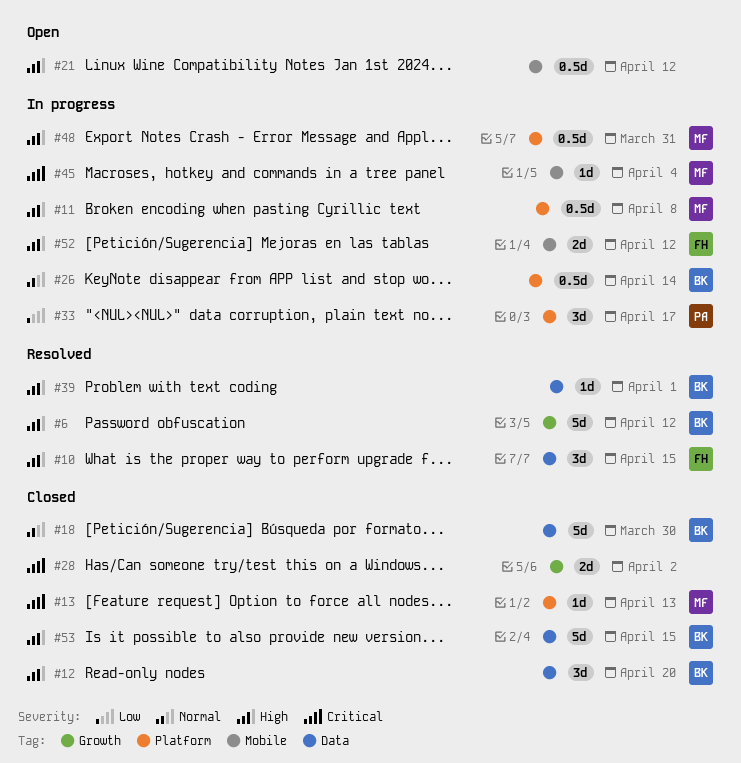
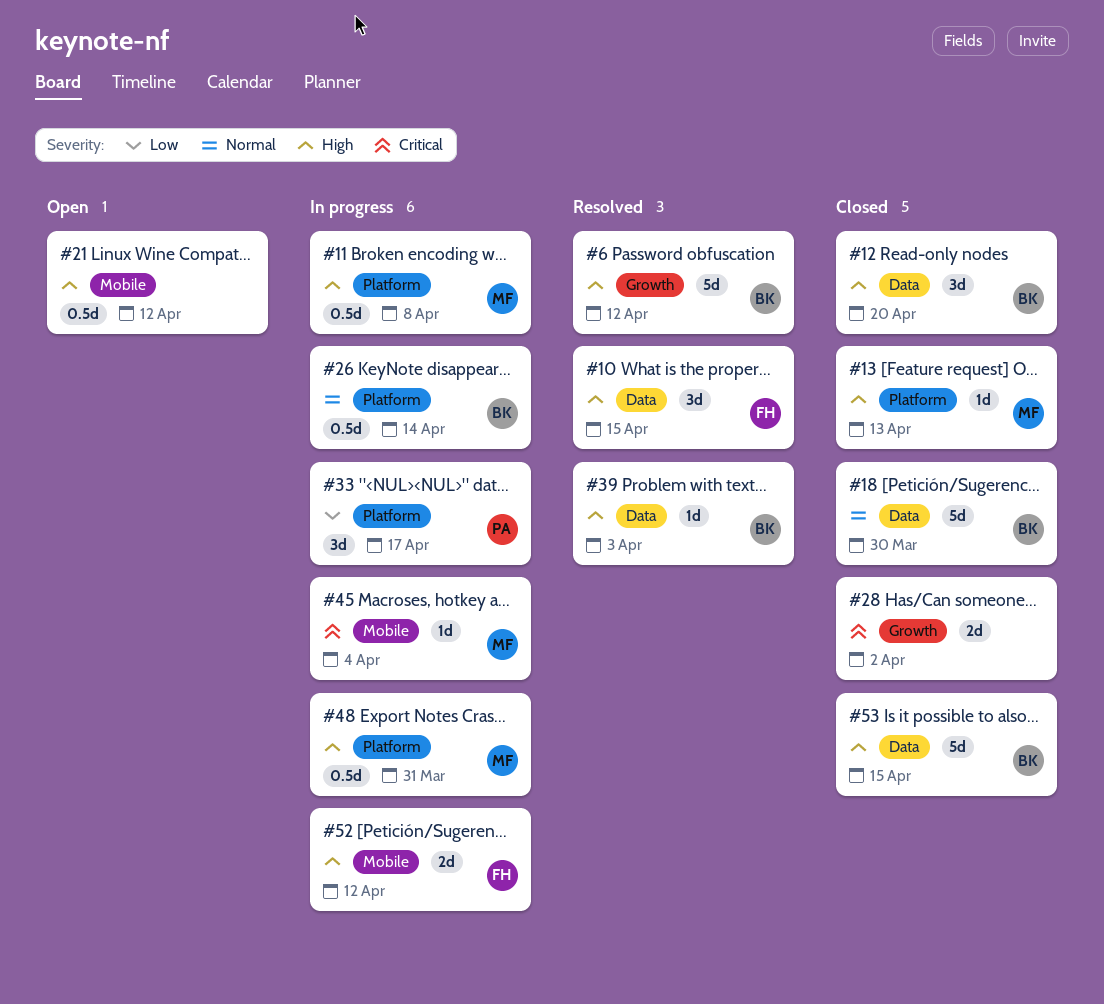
#13, priority: Critical -> High
#39, due: Apr 1 -> Apr 3

